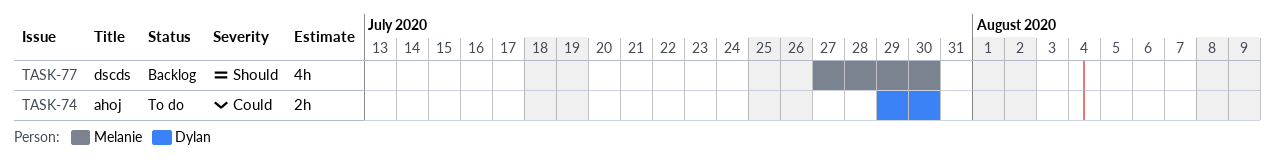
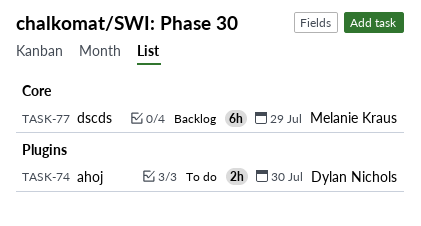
TASK-77, estimate: 4h -> 6h
TASK-77, due: Jul 30 -> Jul 29

